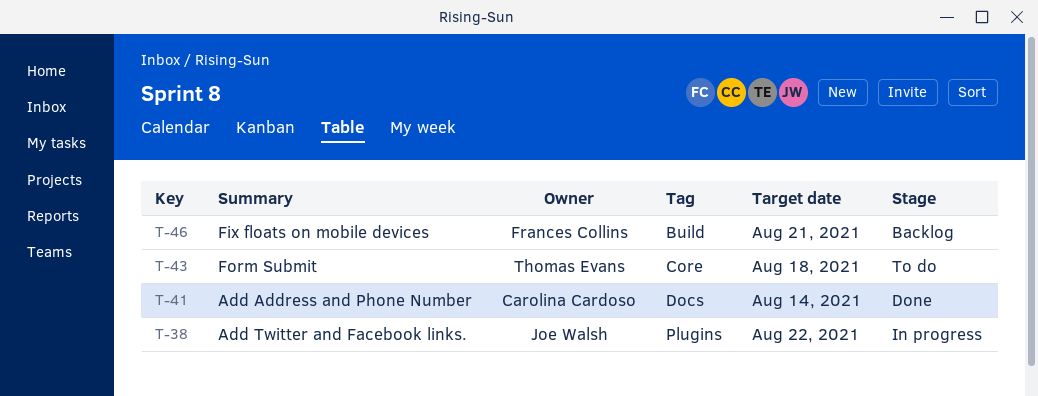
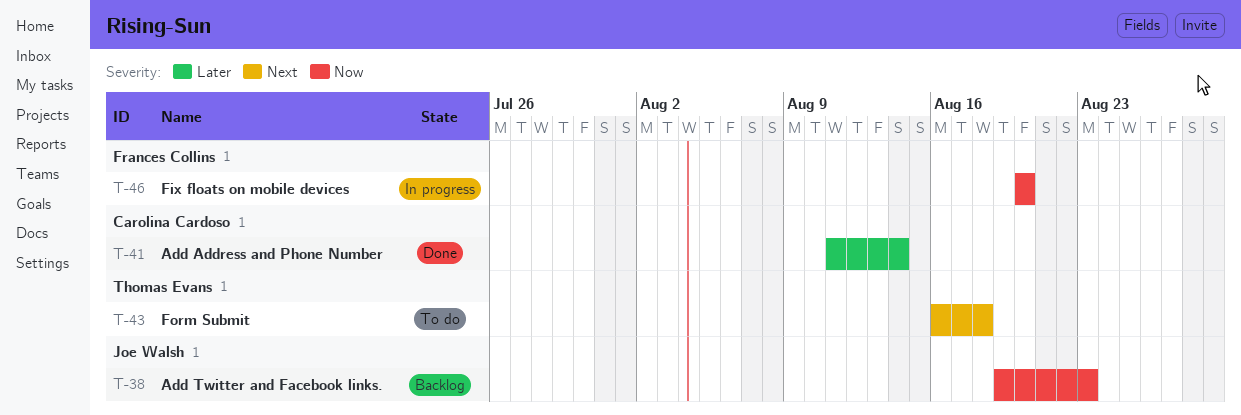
T-38, status: In progress -> Backlog
T-38, due: Aug 22 -> Aug 23
T-46, status: Backlog -> In progress
T-46, due: Aug 21 -> Aug 20

